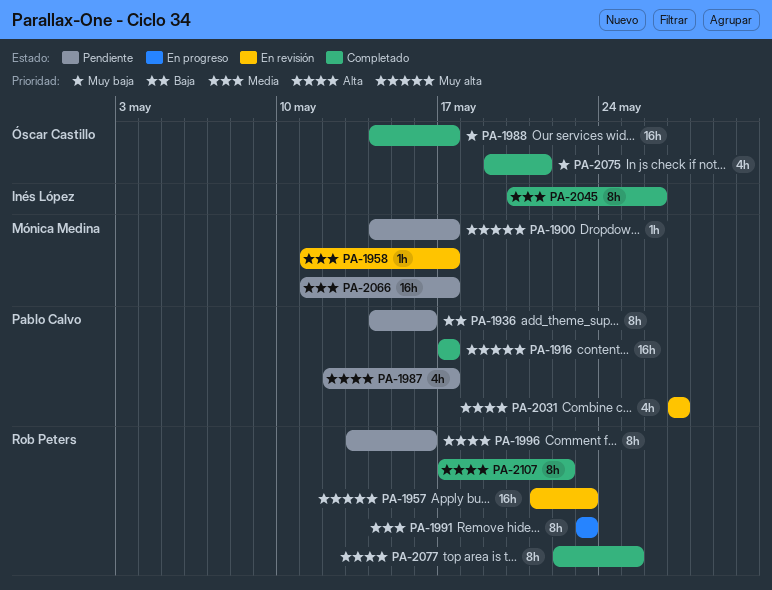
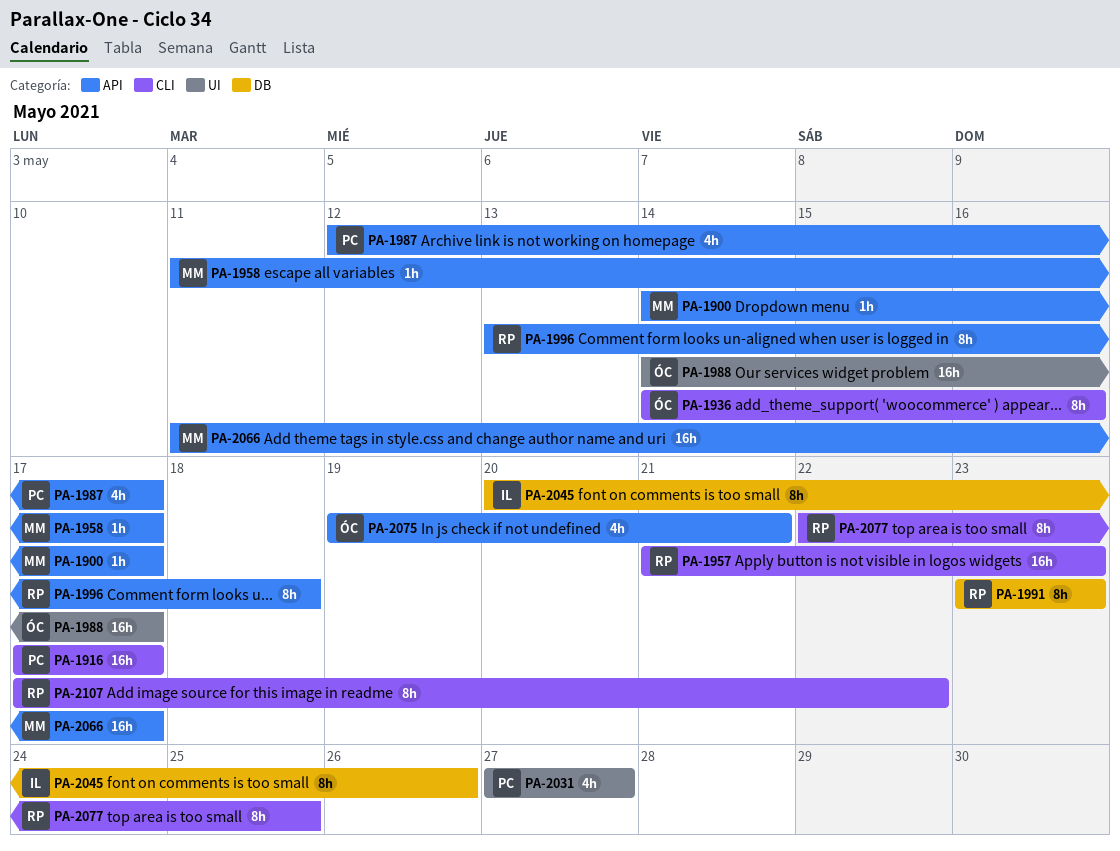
PA-1936, owner: Pablo Calvo -> Óscar Castillo
PA-1996, due: May 16 -> May 18

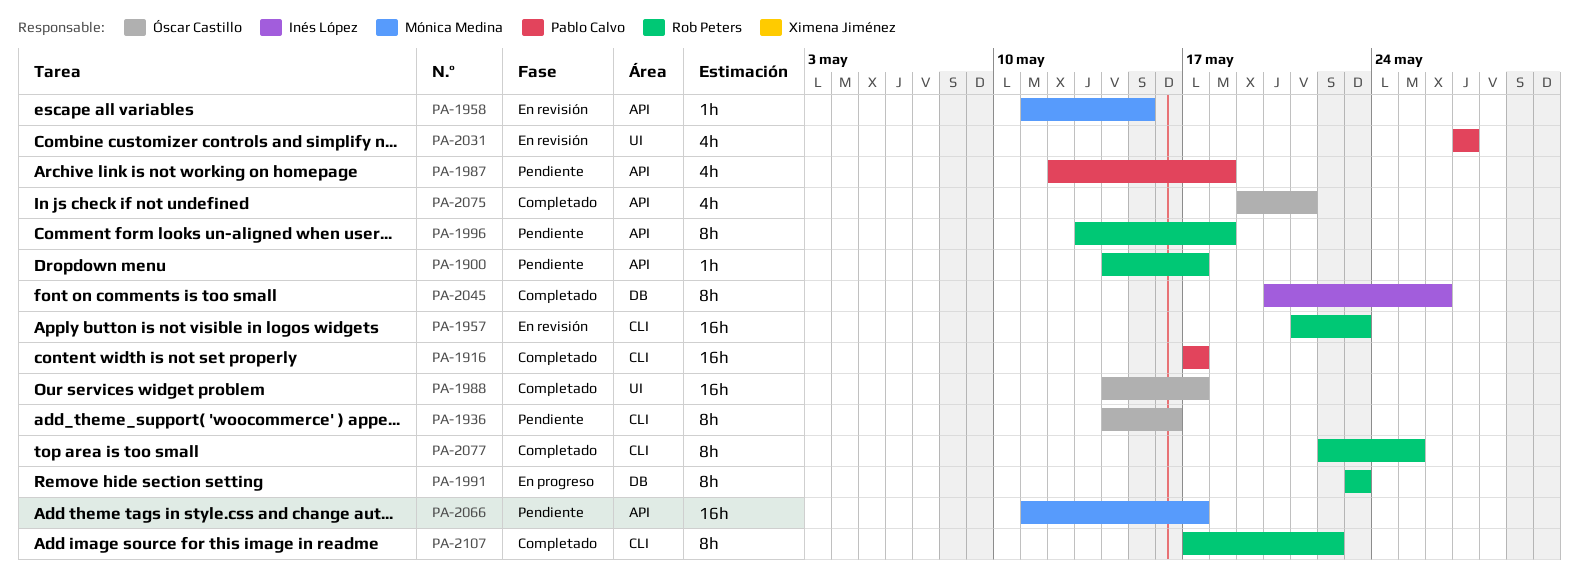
PA-1900, owner: Mónica Medina -> Rob Peters
PA-1958, due: May 17 -> May 15
PA-1987, due: May 17 -> May 18

